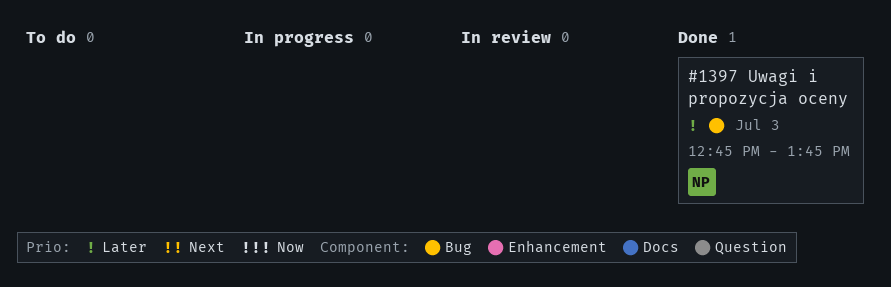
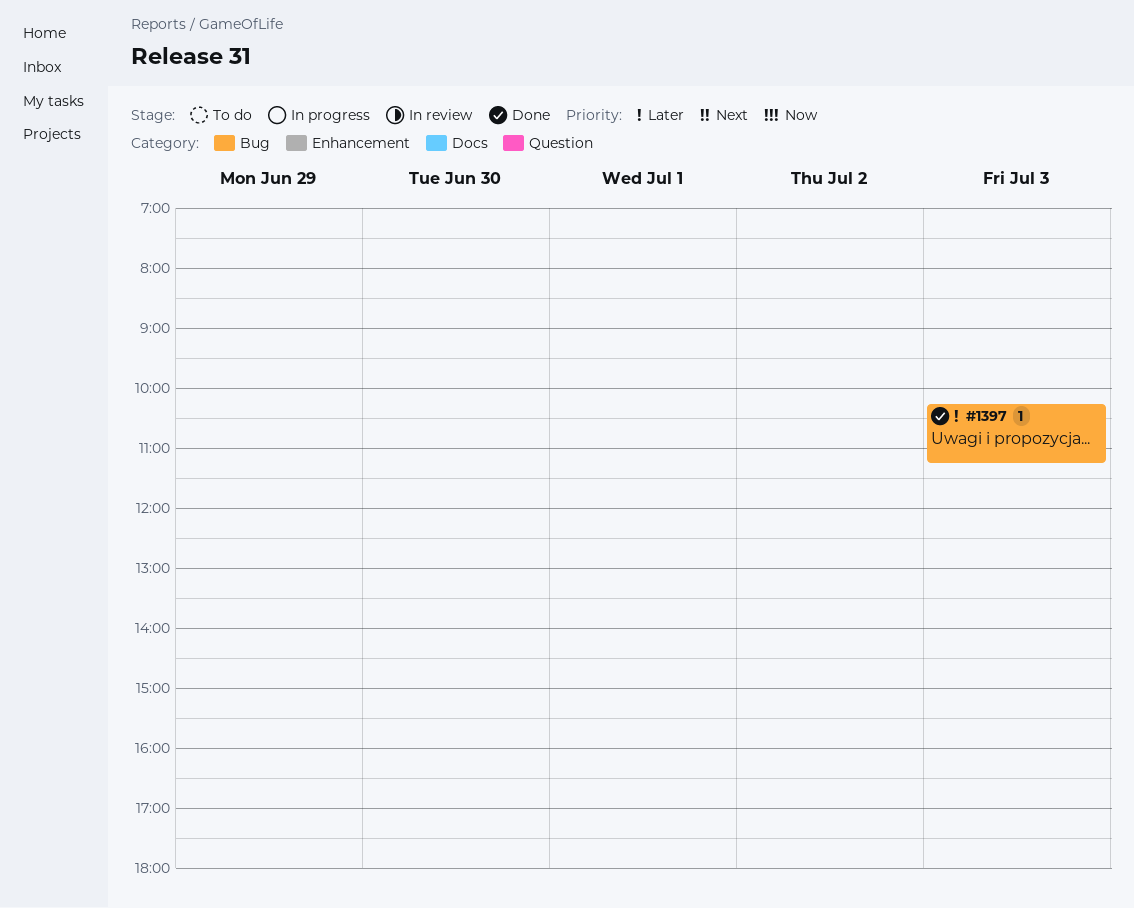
#1397, begins: 12:45 -> 10:15
#1397, ends: 13:45 -> 11:15

